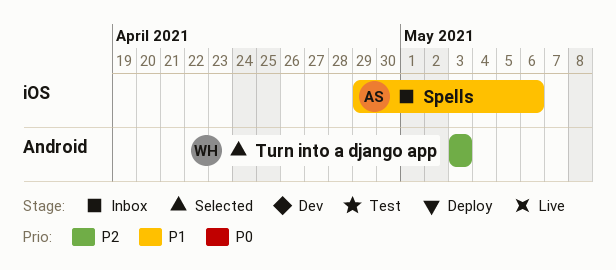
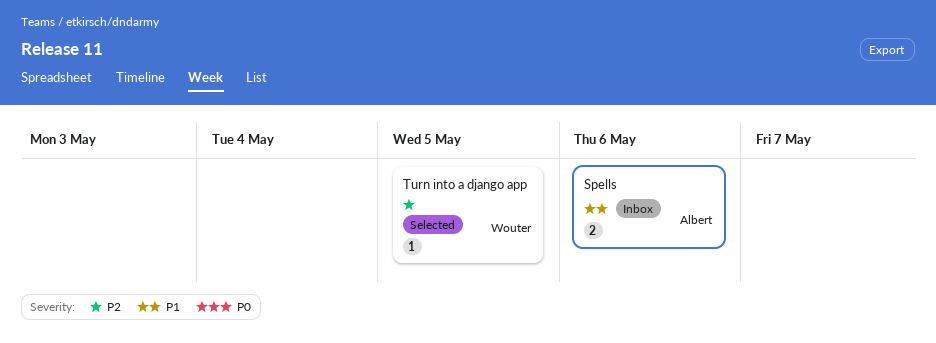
Turn into a django app, due: May 3 -> May 5

